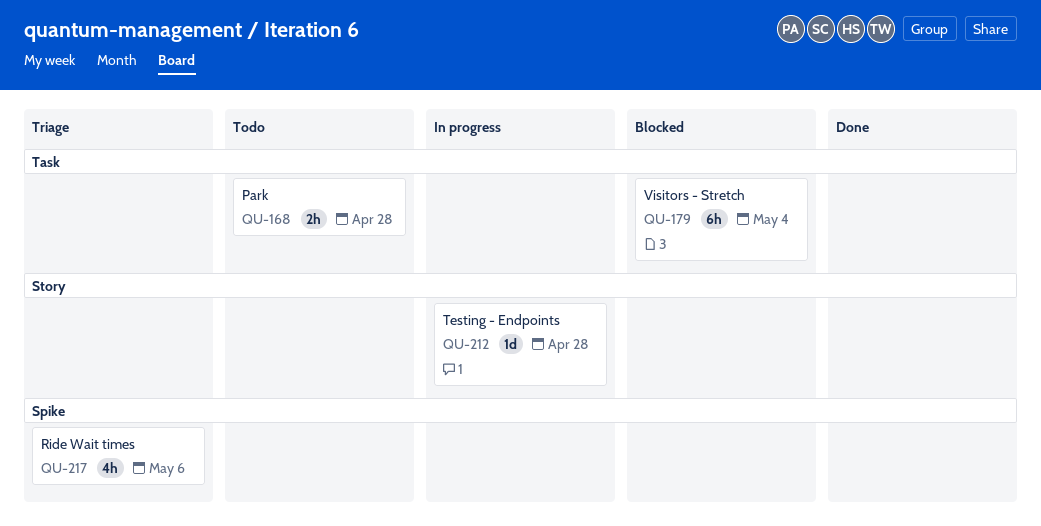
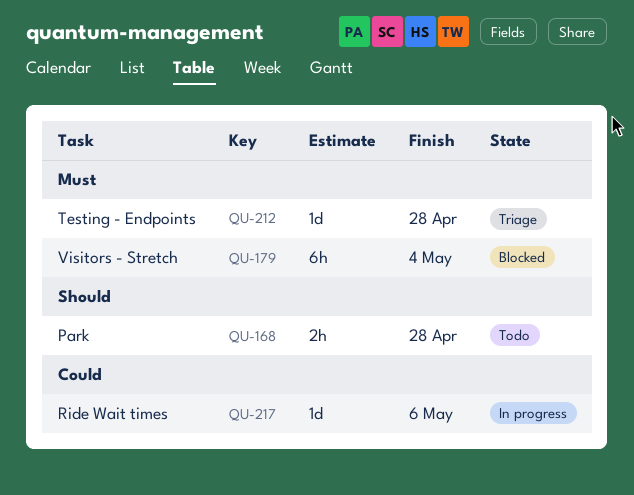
QU-212, status: In progress -> Triage
QU-217, status: Triage -> In progress
QU-217, estimate: 4h -> 1d

